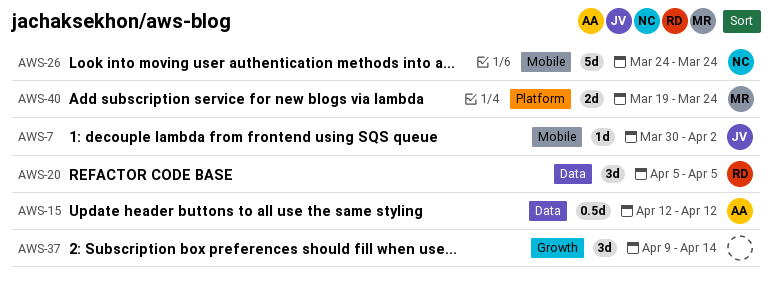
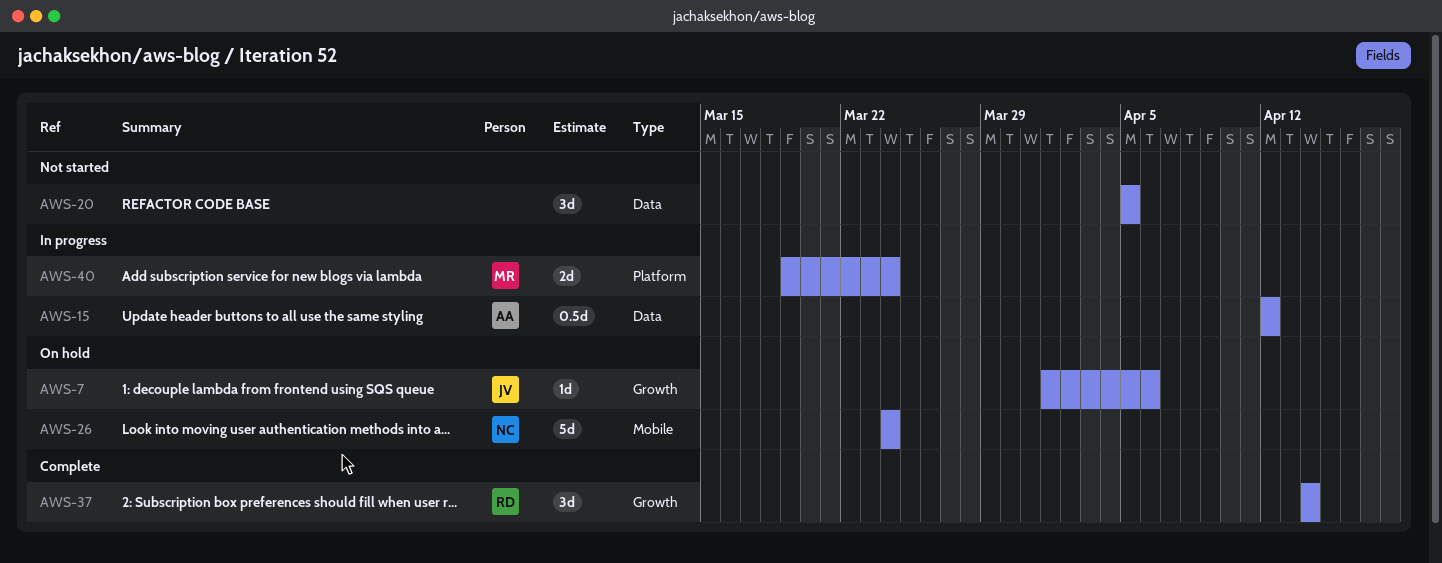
AWS-7, label: Mobile -> Growth
AWS-7, start: Mar 30 -> Apr 1
AWS-7, due: Apr 2 -> Apr 6
AWS-20, owner: RD -> none
AWS-37, owner: none -> RD
AWS-37, start: Apr 9 -> Apr 14

